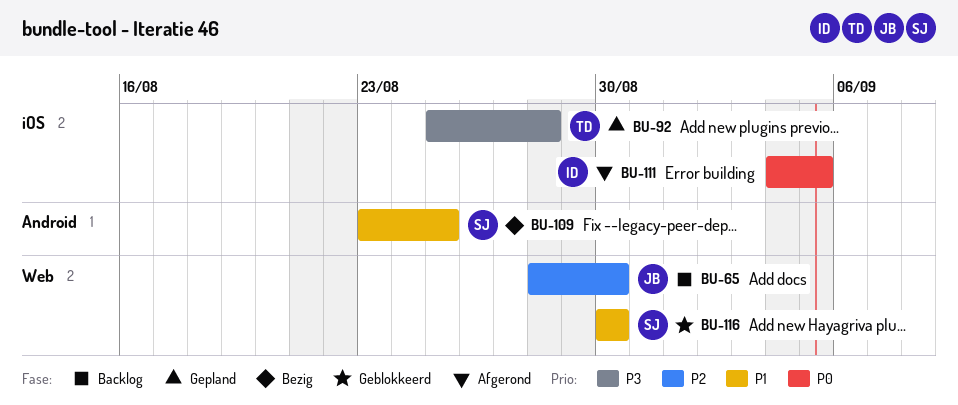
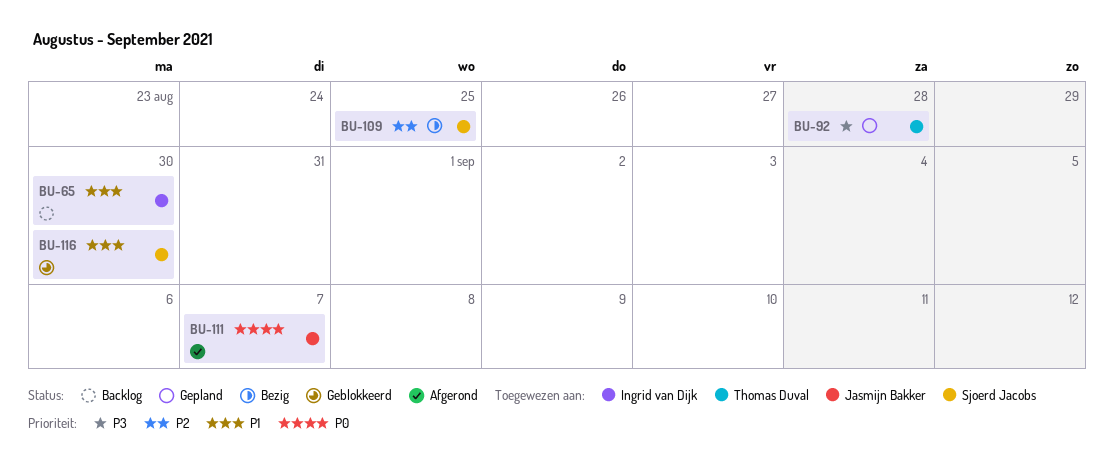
BU-65, owner: Jasmijn Bakker -> Ingrid van Dijk
BU-65, priority: P2 -> P1
BU-109, priority: P1 -> P2
BU-111, owner: Ingrid van Dijk -> Jasmijn Bakker
BU-111, due: Sep 5 -> Sep 7

